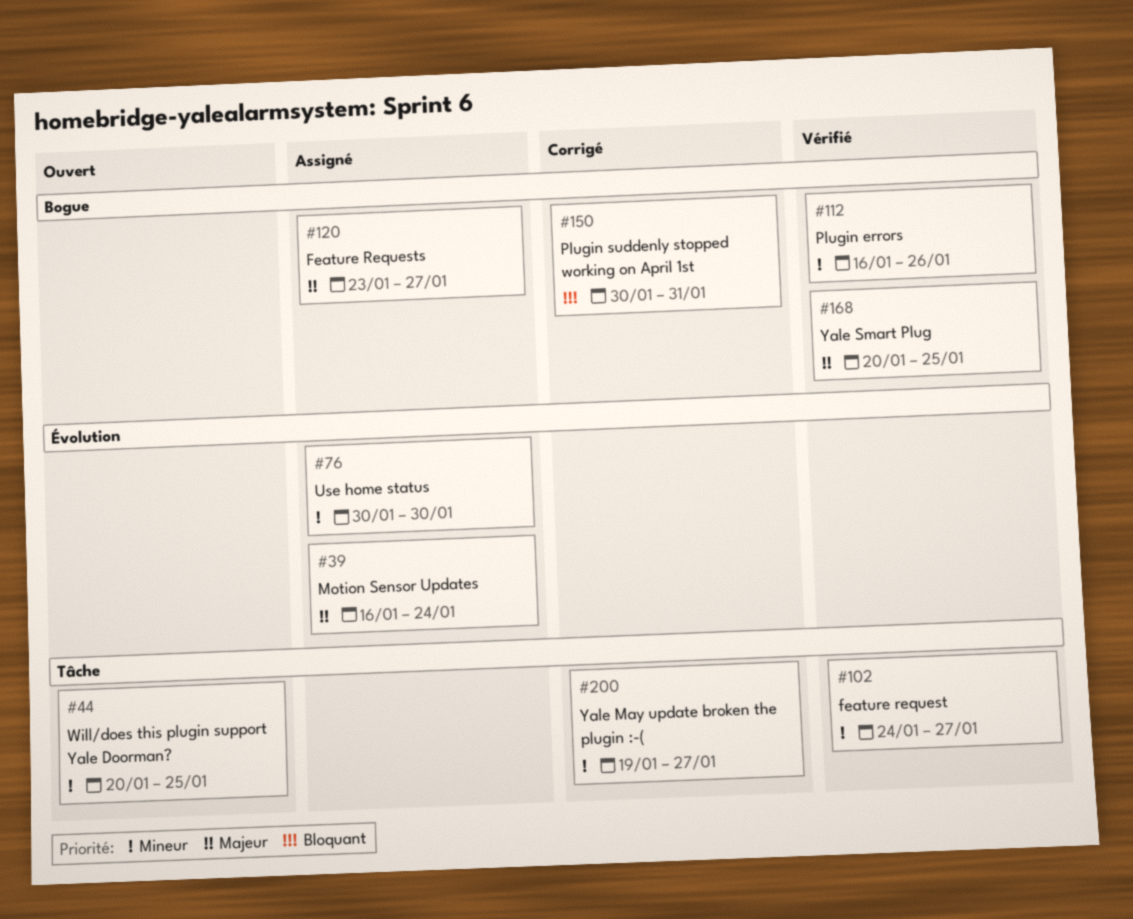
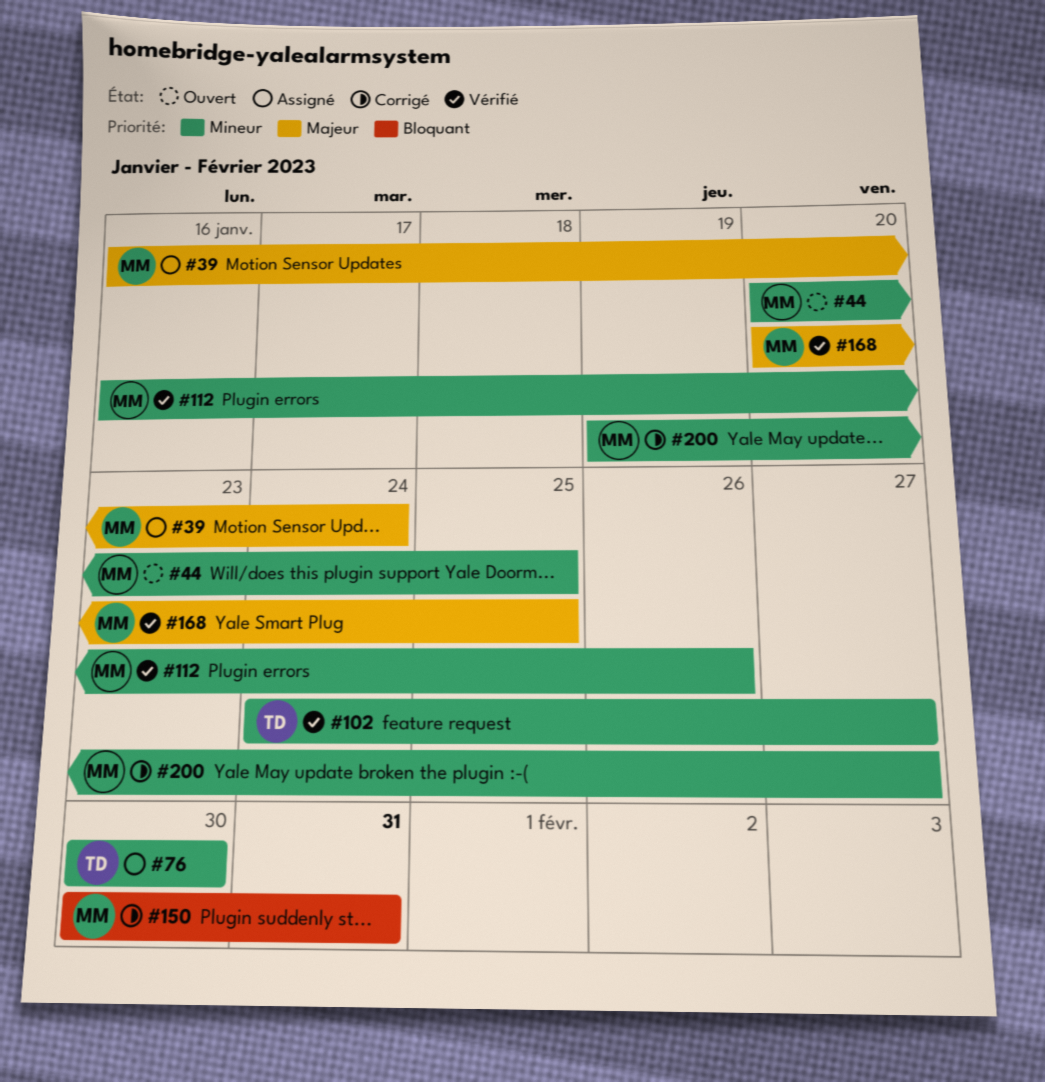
#120: present -> none

